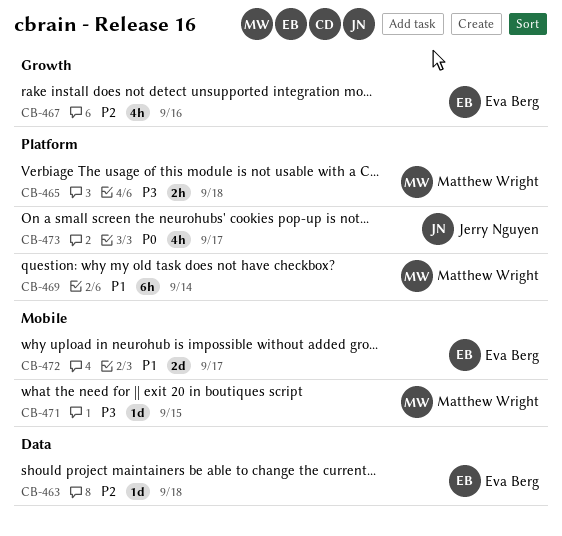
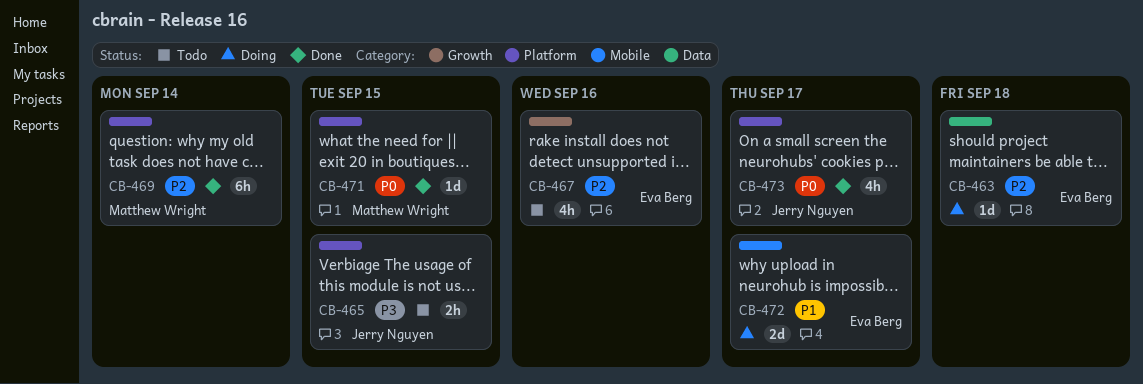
CB-465, owner: Matthew Wright -> Jerry Nguyen
CB-465, due: Sep 18 -> Sep 15
CB-469, priority: P1 -> P2
CB-471, priority: P3 -> P0
CB-471, label: Mobile -> Platform

